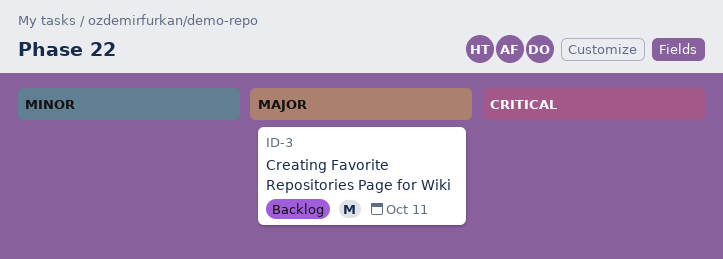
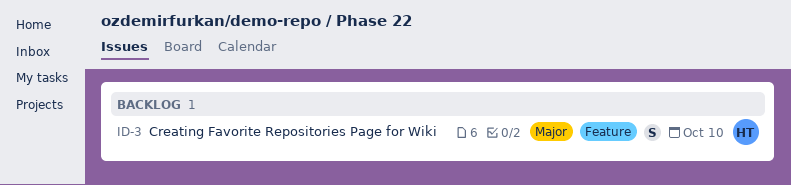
ID-3, estimate: M -> S
ID-3, due: Oct 11 -> Oct 10

